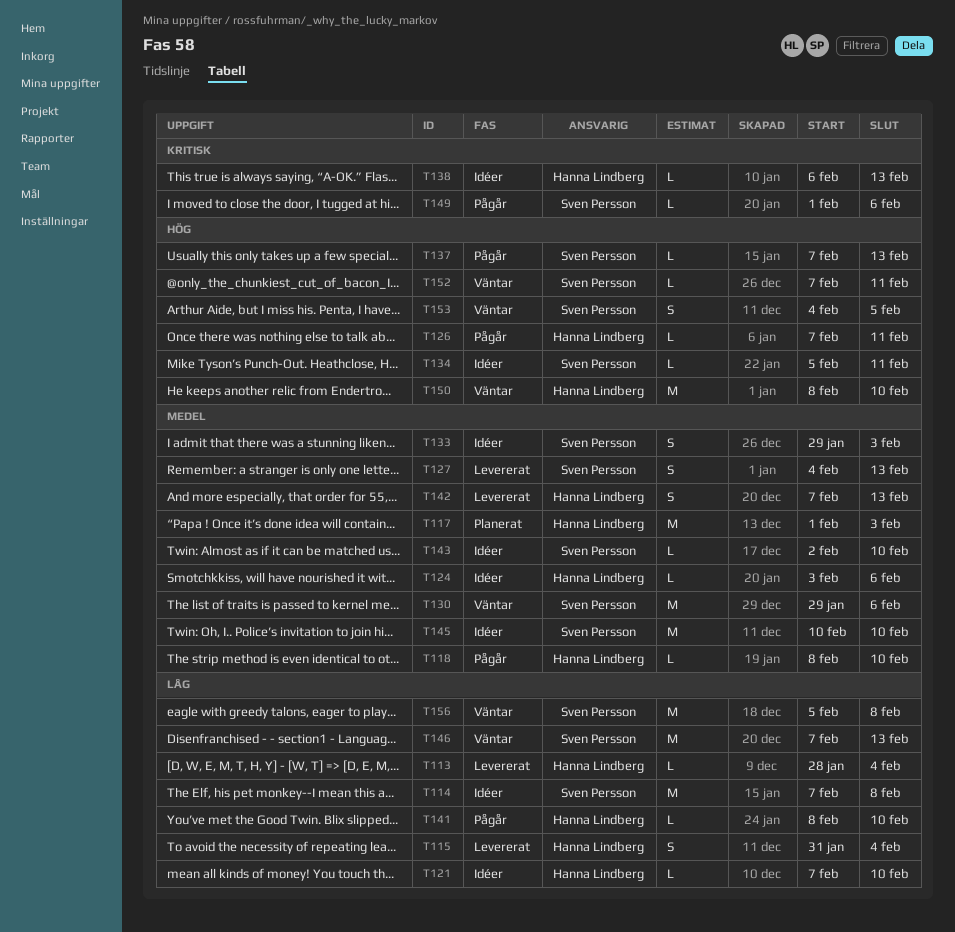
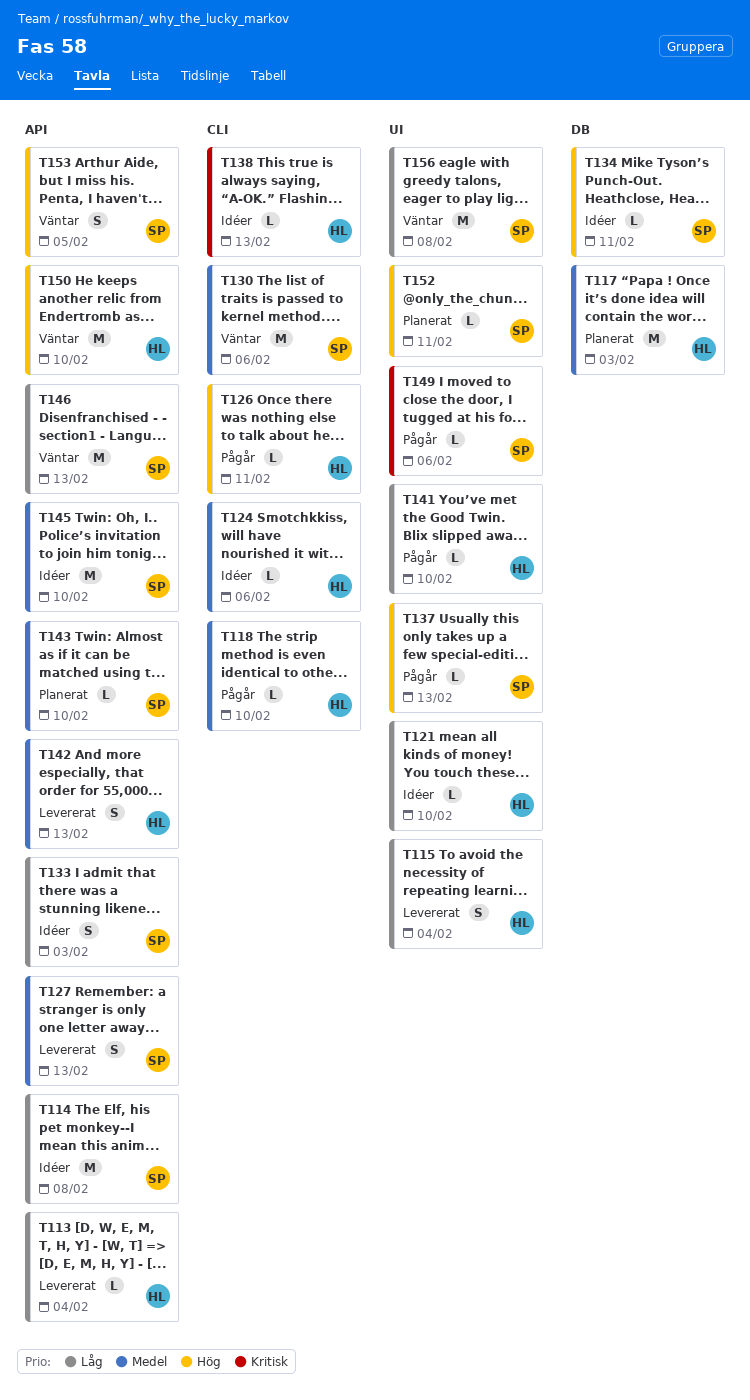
T133, priority: Medel -> Låg
T143, status: Idéer -> Planerat
T152, status: Väntar -> Planerat

